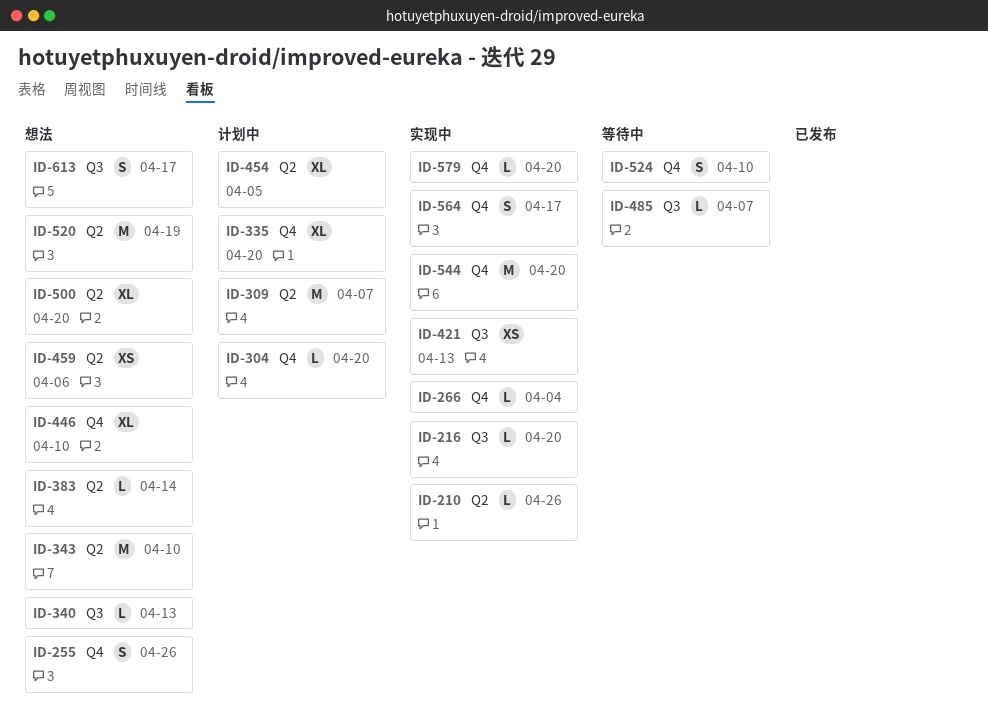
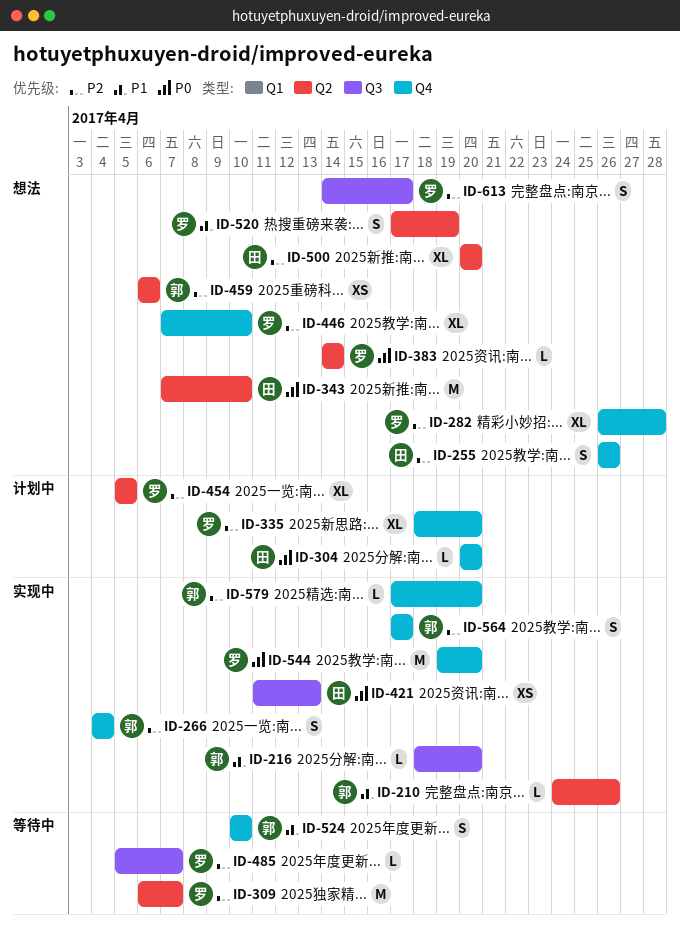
ID-266, estimate: L -> S
ID-282: none -> present
ID-309, status: 计划中 -> 等待中
ID-340: present -> none
ID-520, estimate: M -> S

